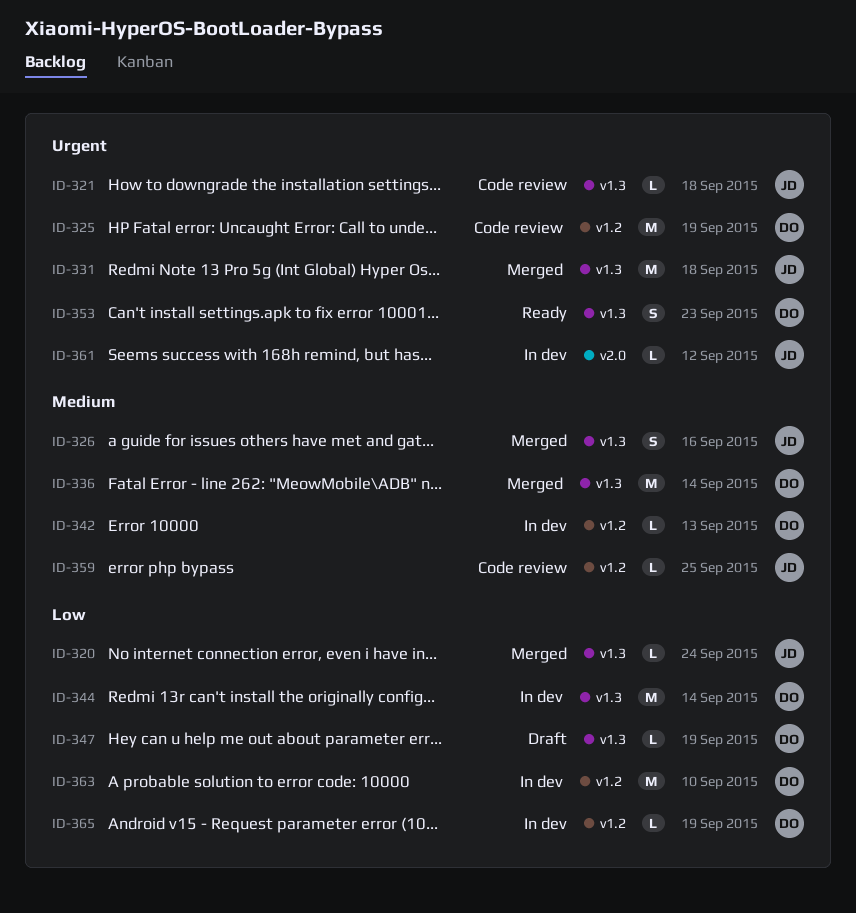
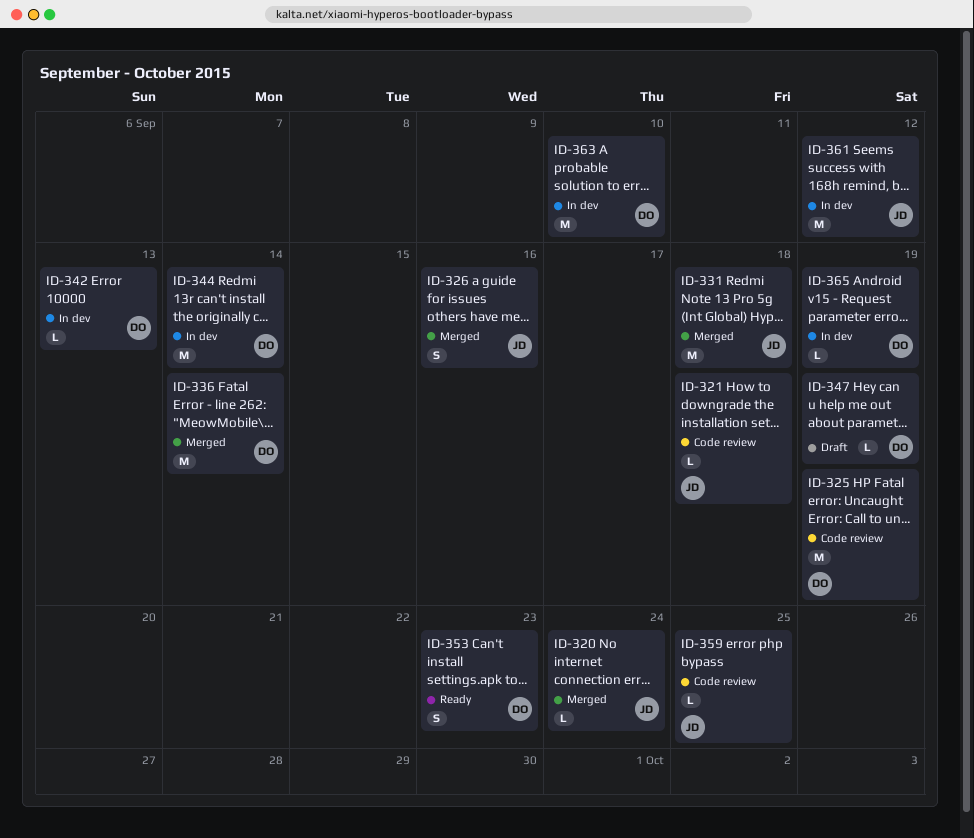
ID-361, estimate: L -> M

